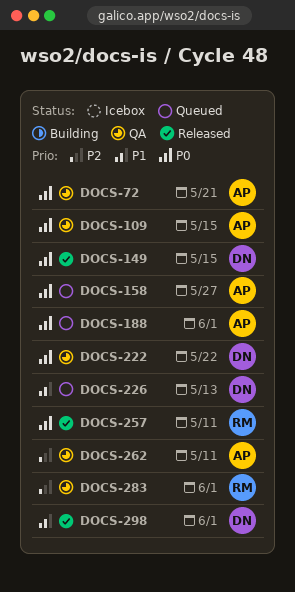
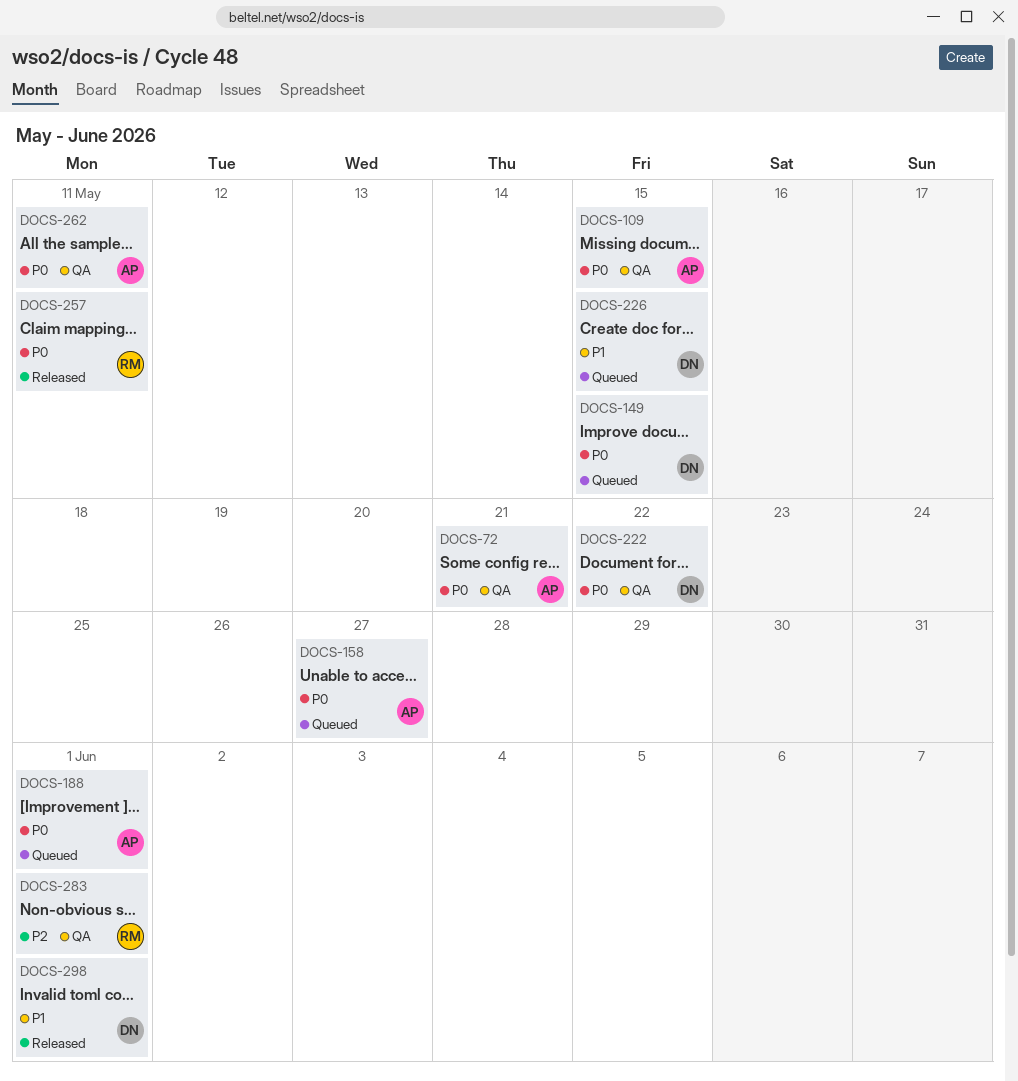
DOCS-149, status: Released -> Queued
DOCS-226, due: May 13 -> May 15
DOCS-262, priority: P2 -> P0

